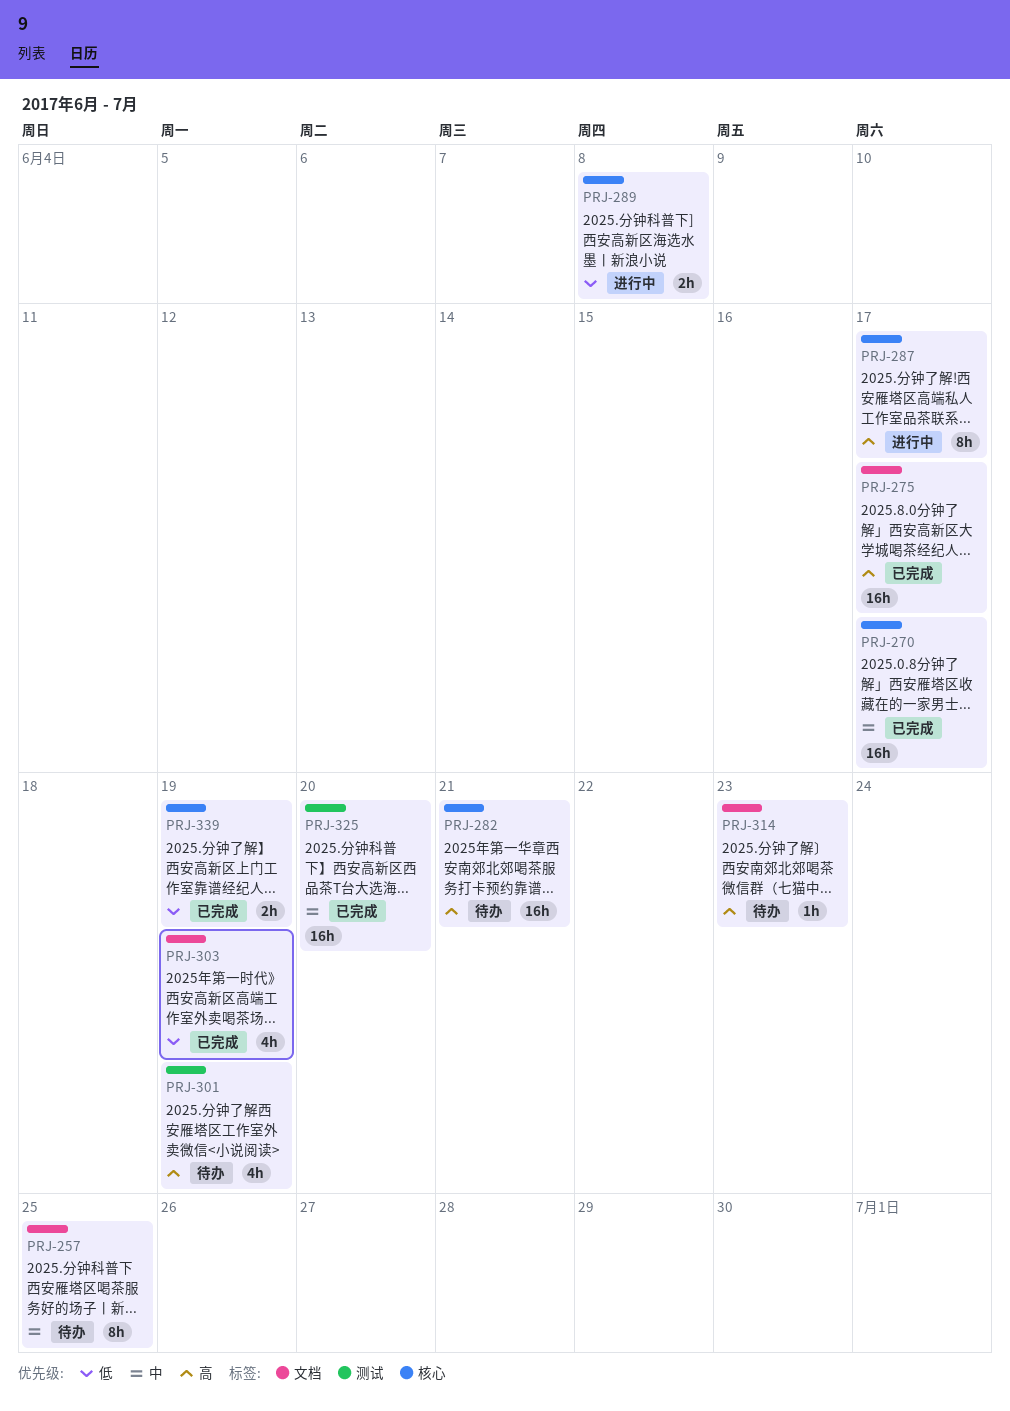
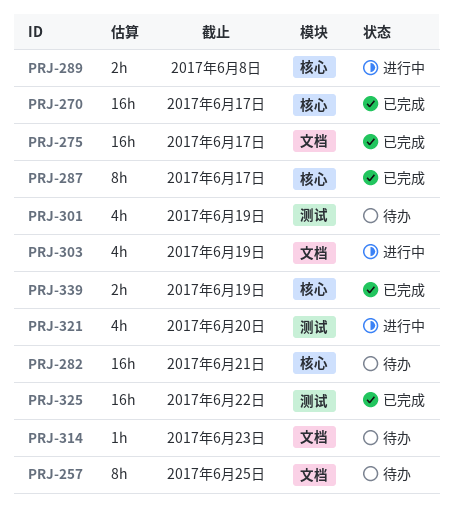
PRJ-287, status: 进行中 -> 已完成
PRJ-303, status: 已完成 -> 进行中
PRJ-321: none -> present
PRJ-325, due: Jun 20 -> Jun 22

